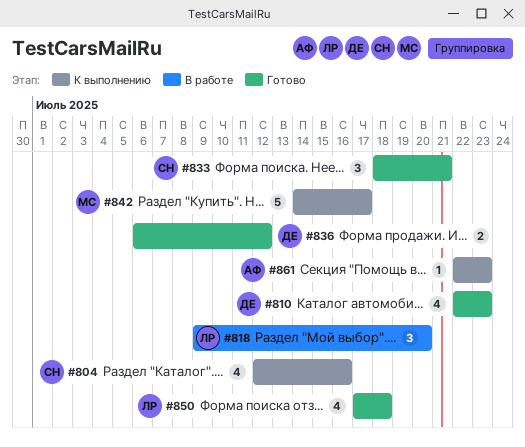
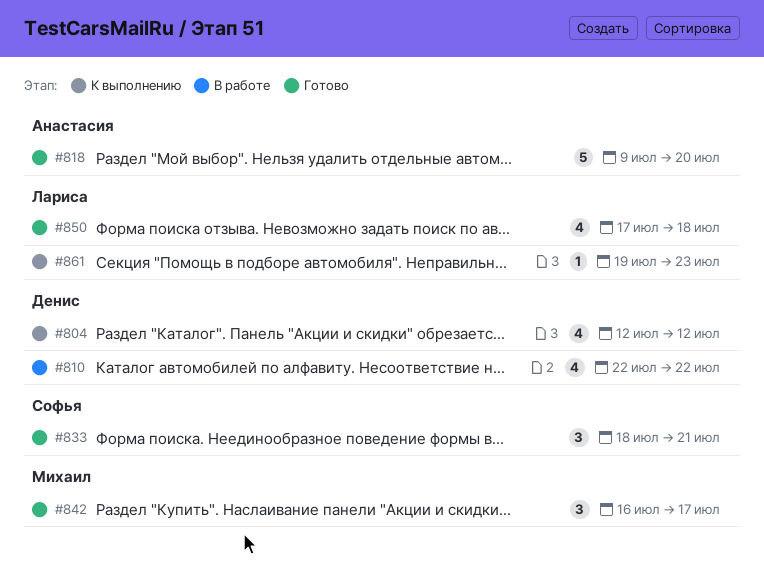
#804, owner: Софья -> Денис
#804, due: Jul 16 -> Jul 12
#810, status: Готово -> В работе
#810, due: Jul 23 -> Jul 22
#818, status: В работе -> Готово
#818, owner: Лариса -> Анастасия
#818, estimate: 3 -> 5
#836: present -> none
#842, status: К выполнению -> Готово
#842, estimate: 5 -> 3
#842, start: Jul 14 -> Jul 16
#861, owner: Анастасия -> Лариса
#861, start: Jul 22 -> Jul 19

